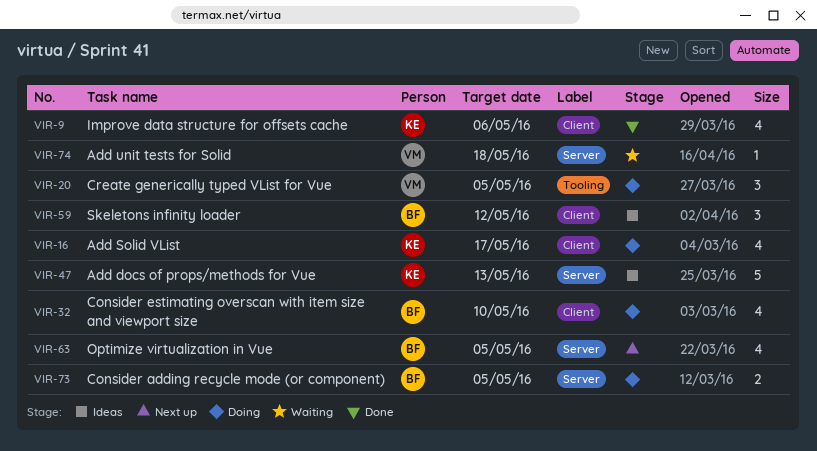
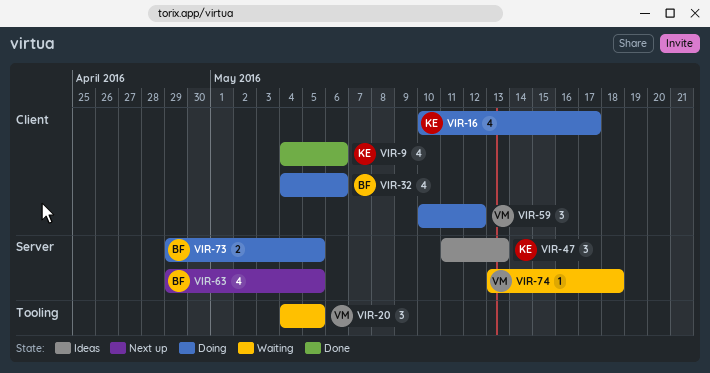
VIR-20, status: Doing -> Waiting
VIR-32, due: May 10 -> May 6
VIR-47, estimate: 5 -> 3
VIR-59, status: Ideas -> Doing
VIR-59, owner: BF -> VM

